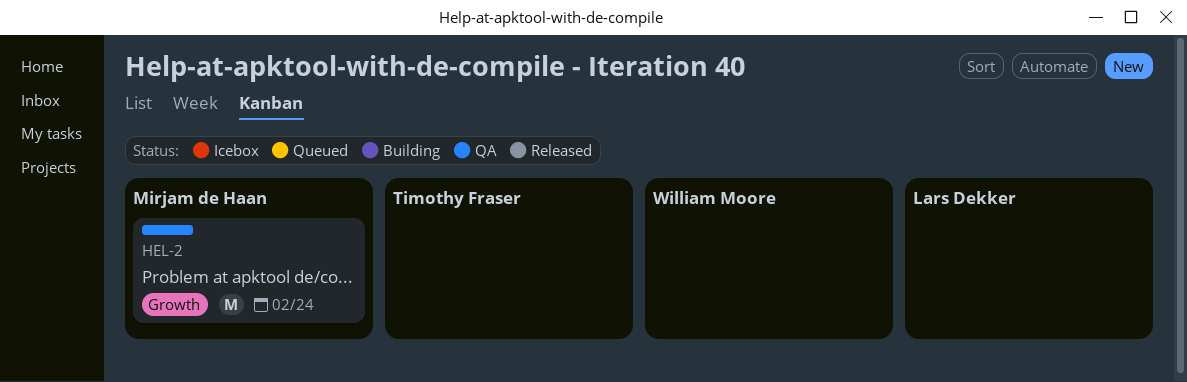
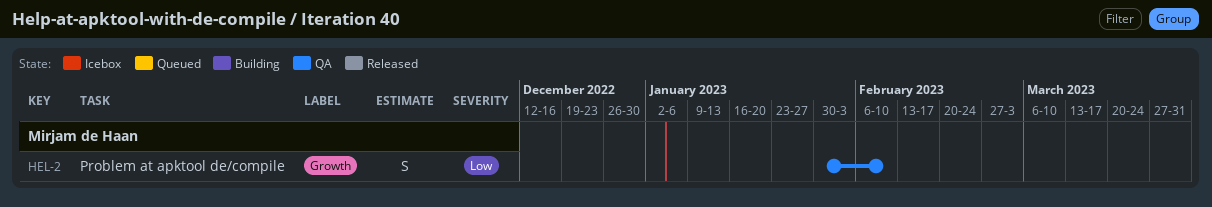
HEL-2, estimate: M -> S
HEL-2, due: Feb 24 -> Feb 10

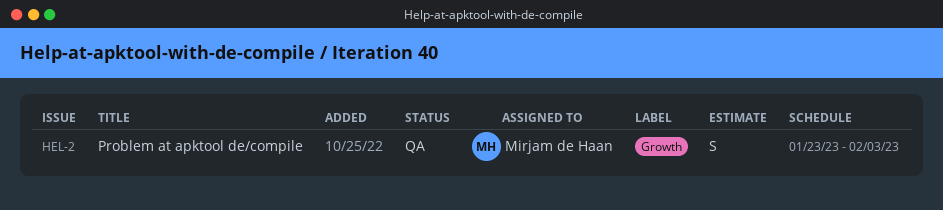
HEL-2, start: Jan 30 -> Jan 23
HEL-2, due: Feb 10 -> Feb 3

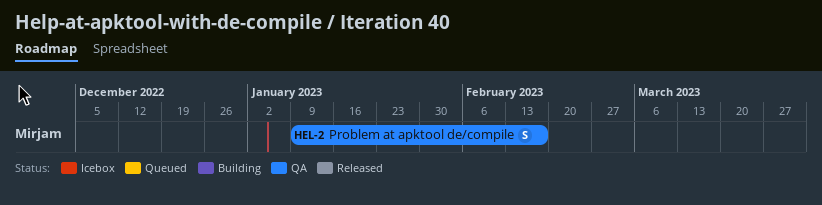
HEL-2, start: Jan 23 -> Jan 9
HEL-2, due: Feb 3 -> Feb 17

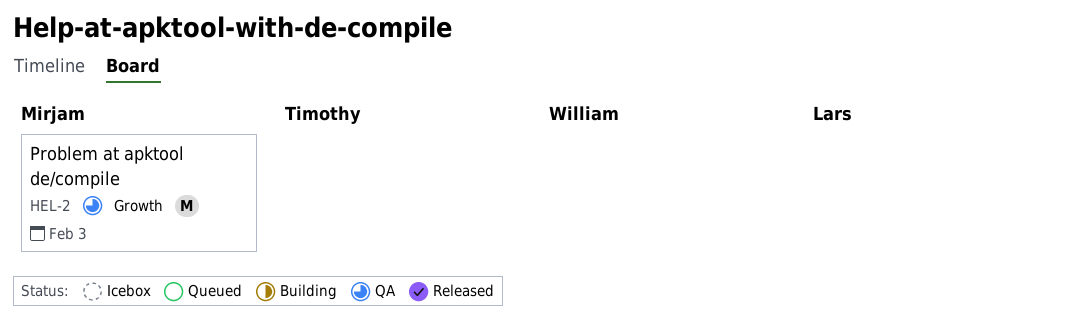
HEL-2, estimate: S -> M
HEL-2, due: Feb 17 -> Feb 3

